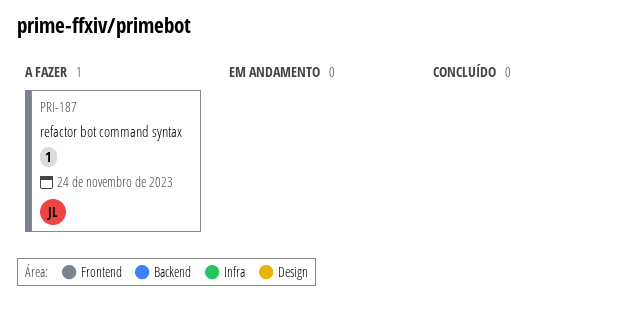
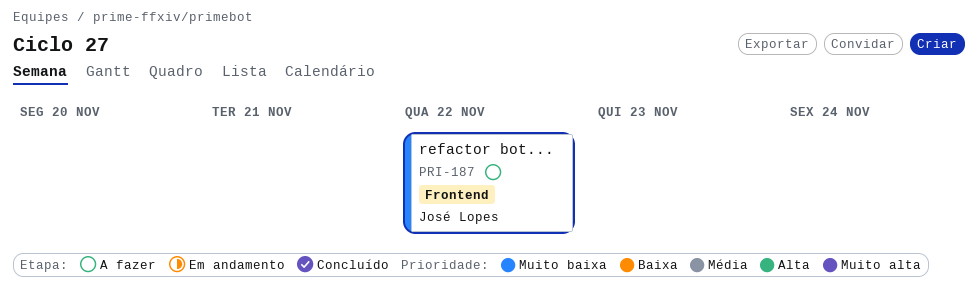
PRI-187, due: Nov 24 -> Nov 22

